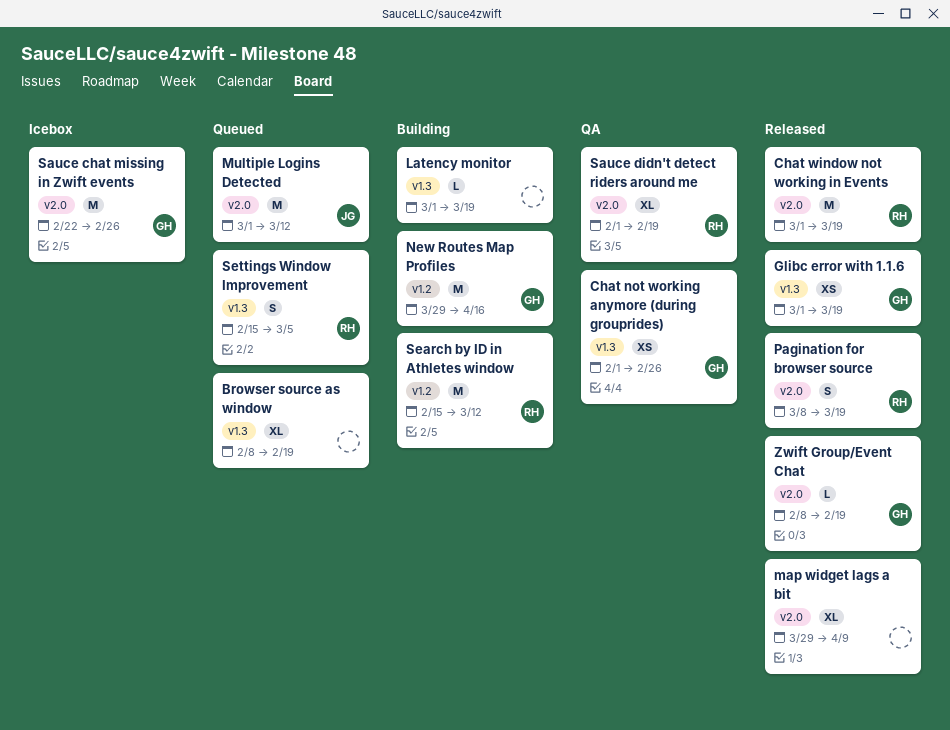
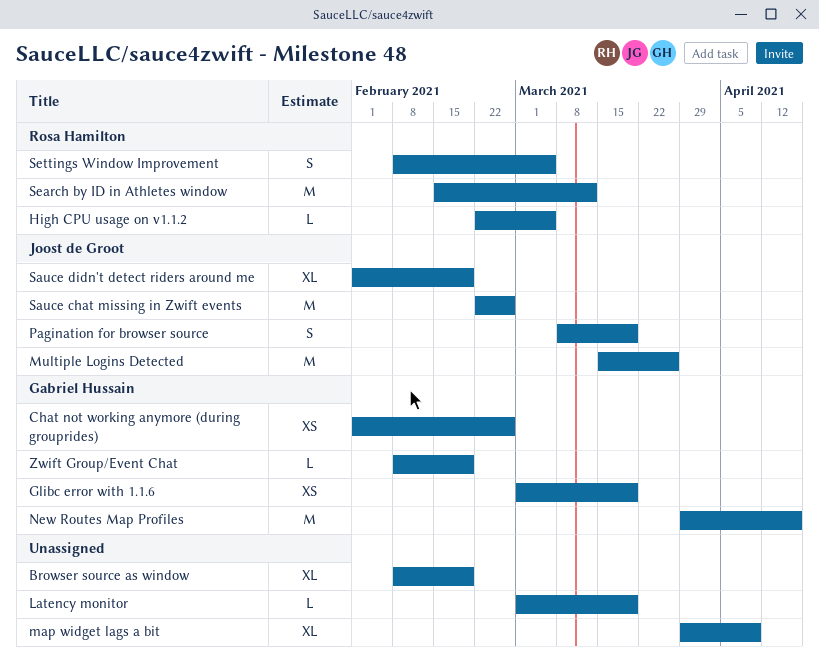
Chat window not working in Events: present -> none
High CPU usage on v1.1.2: none -> present
Multiple Logins Detected, start: Mar 1 -> Mar 15
Multiple Logins Detected, due: Mar 12 -> Mar 26
Pagination for browser source, owner: Rosa Hamilton -> Joost de Groot
Sauce chat missing in Zwift events, owner: Gabriel Hussain -> Joost de Groot
Sauce didn't detect riders around me, owner: Rosa Hamilton -> Joost de Groot
Settings Window Improvement, start: Feb 15 -> Feb 8

